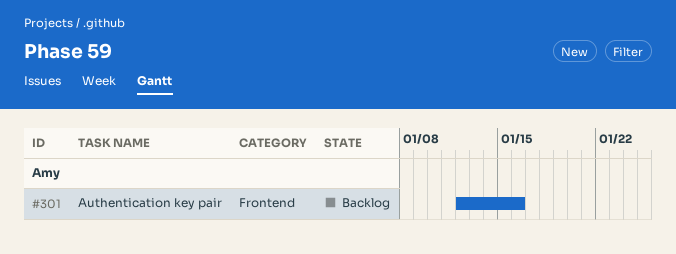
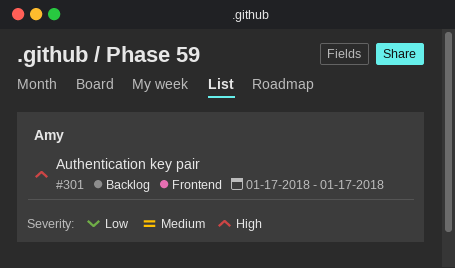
#301, start: Jan 12 -> Jan 17
#301, due: Jan 16 -> Jan 17

